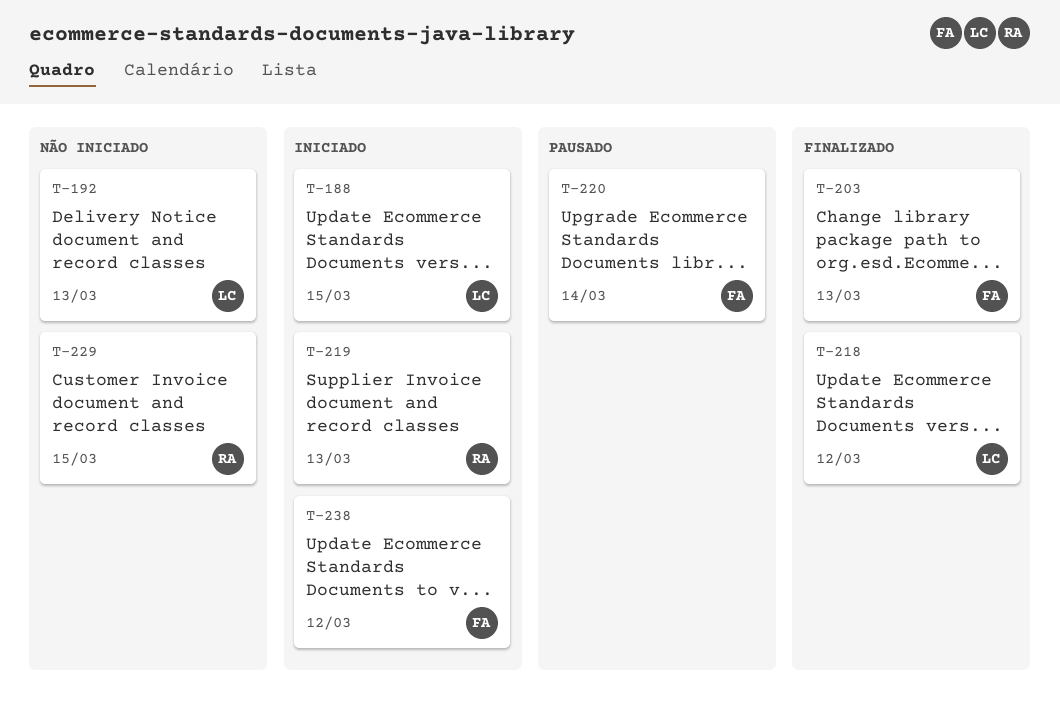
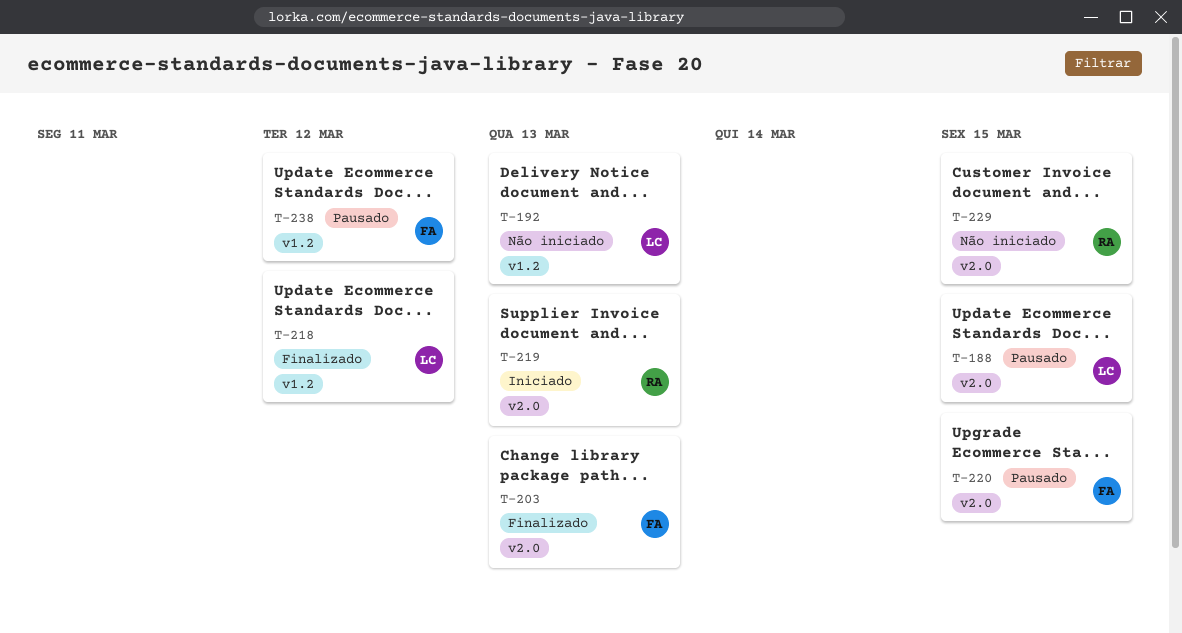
T-188, status: Iniciado -> Pausado
T-220, due: Mar 14 -> Mar 15
T-238, status: Iniciado -> Pausado

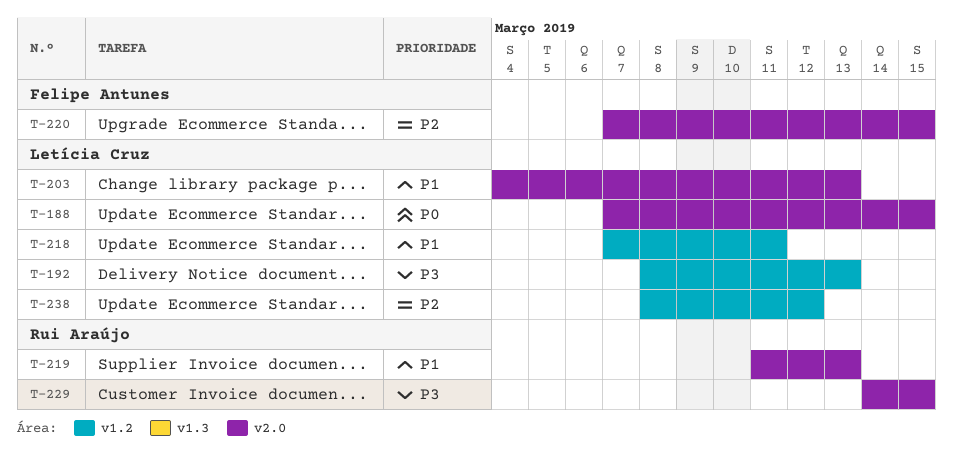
T-203, owner: Felipe Antunes -> Letícia Cruz
T-218, due: Mar 12 -> Mar 11
T-238, owner: Felipe Antunes -> Letícia Cruz

